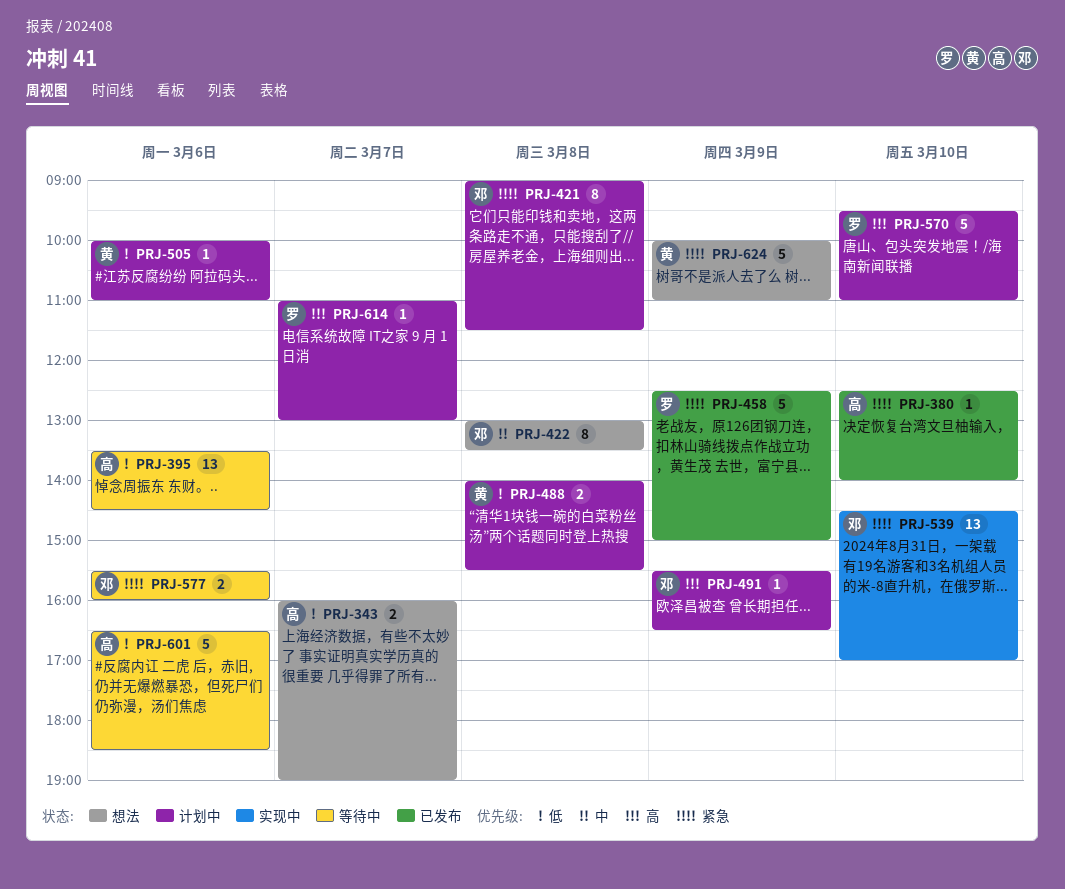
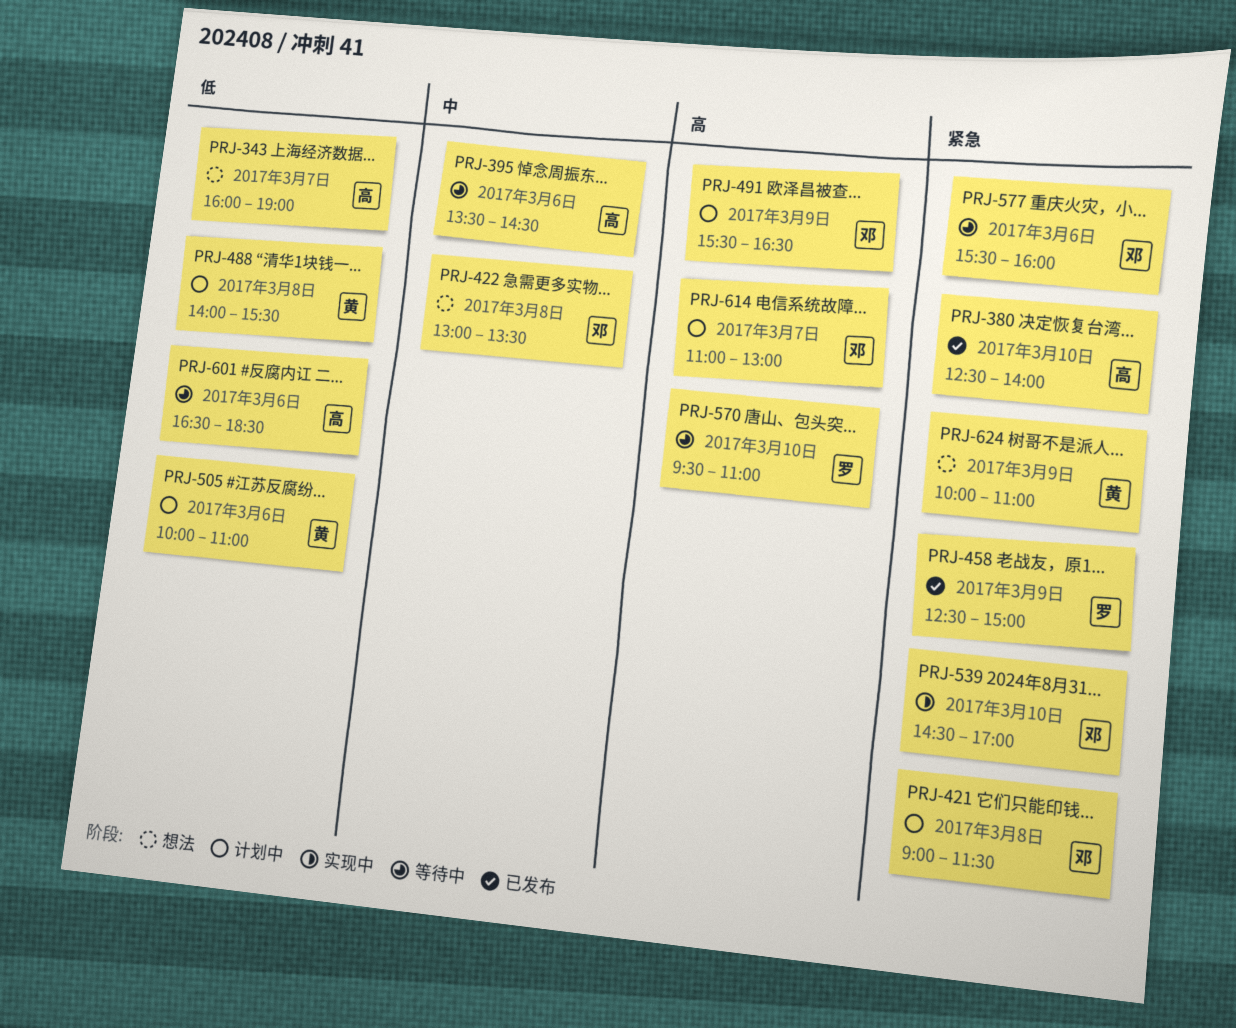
PRJ-395, priority: 低 -> 中
PRJ-570, status: 计划中 -> 等待中
PRJ-614, owner: 罗 -> 邓

